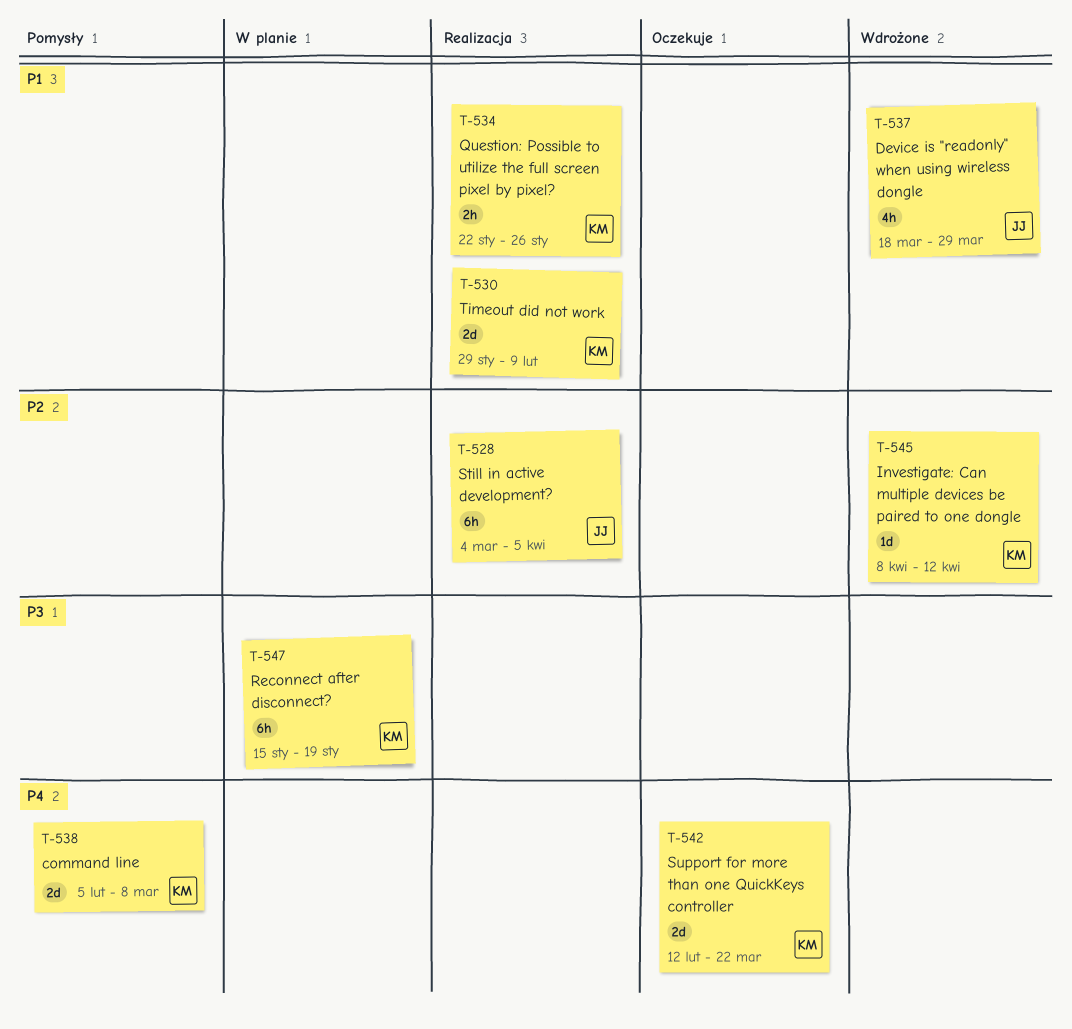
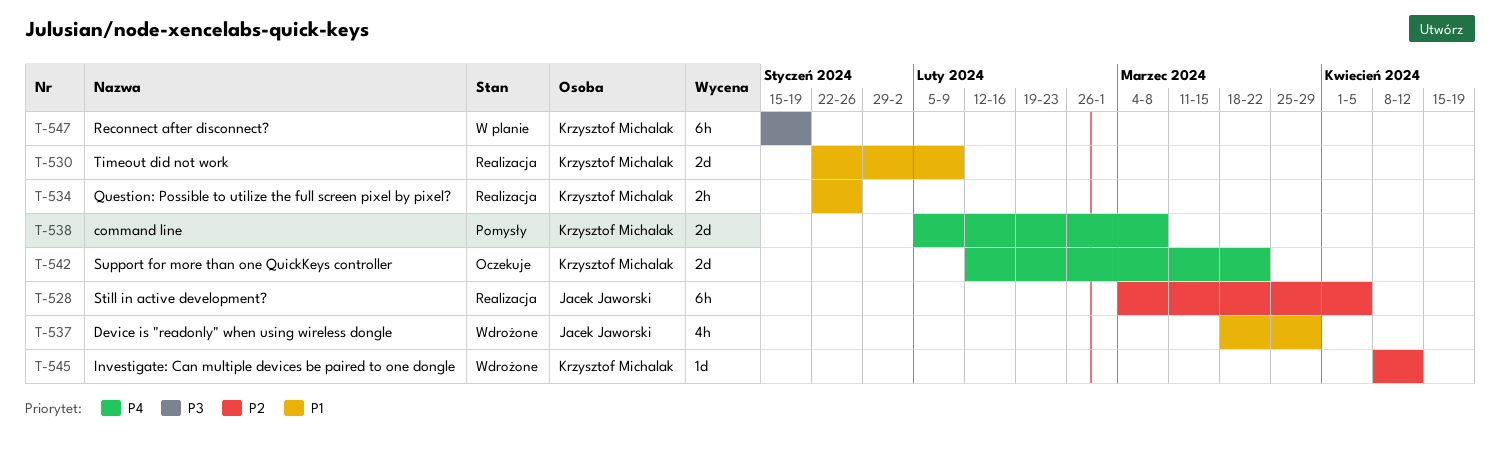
T-530, start: Jan 29 -> Jan 22

